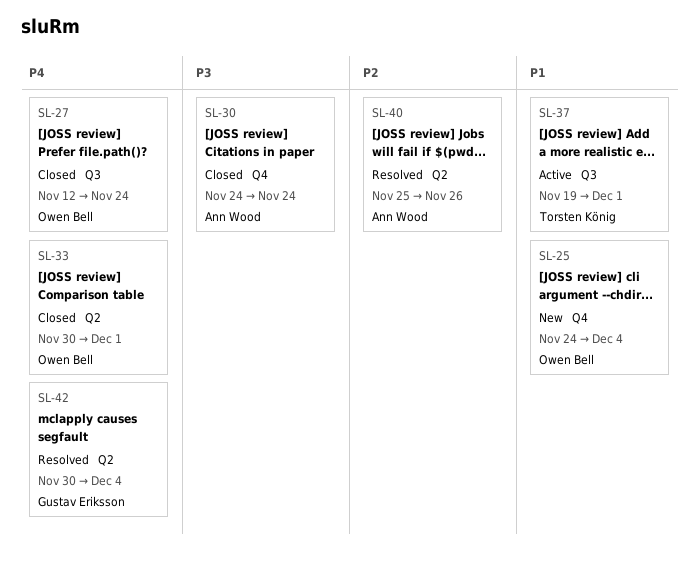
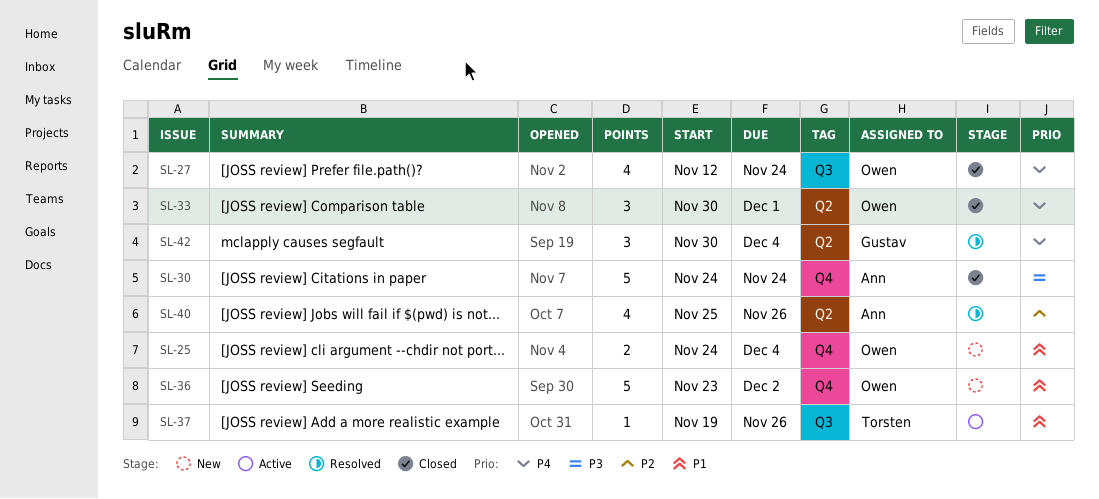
SL-36: none -> present
SL-37, due: Dec 1 -> Nov 26

